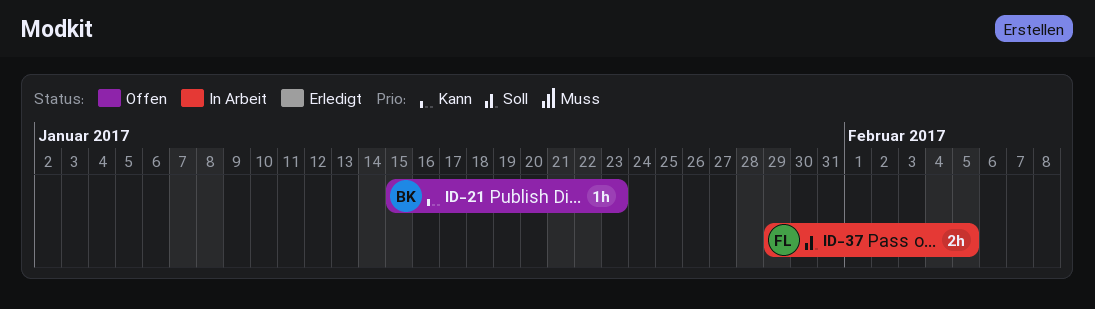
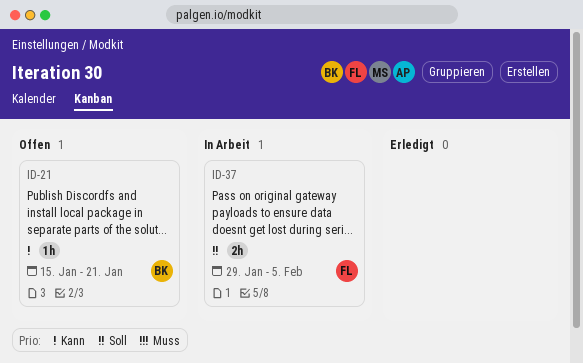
ID-21, due: Jan 23 -> Jan 21

